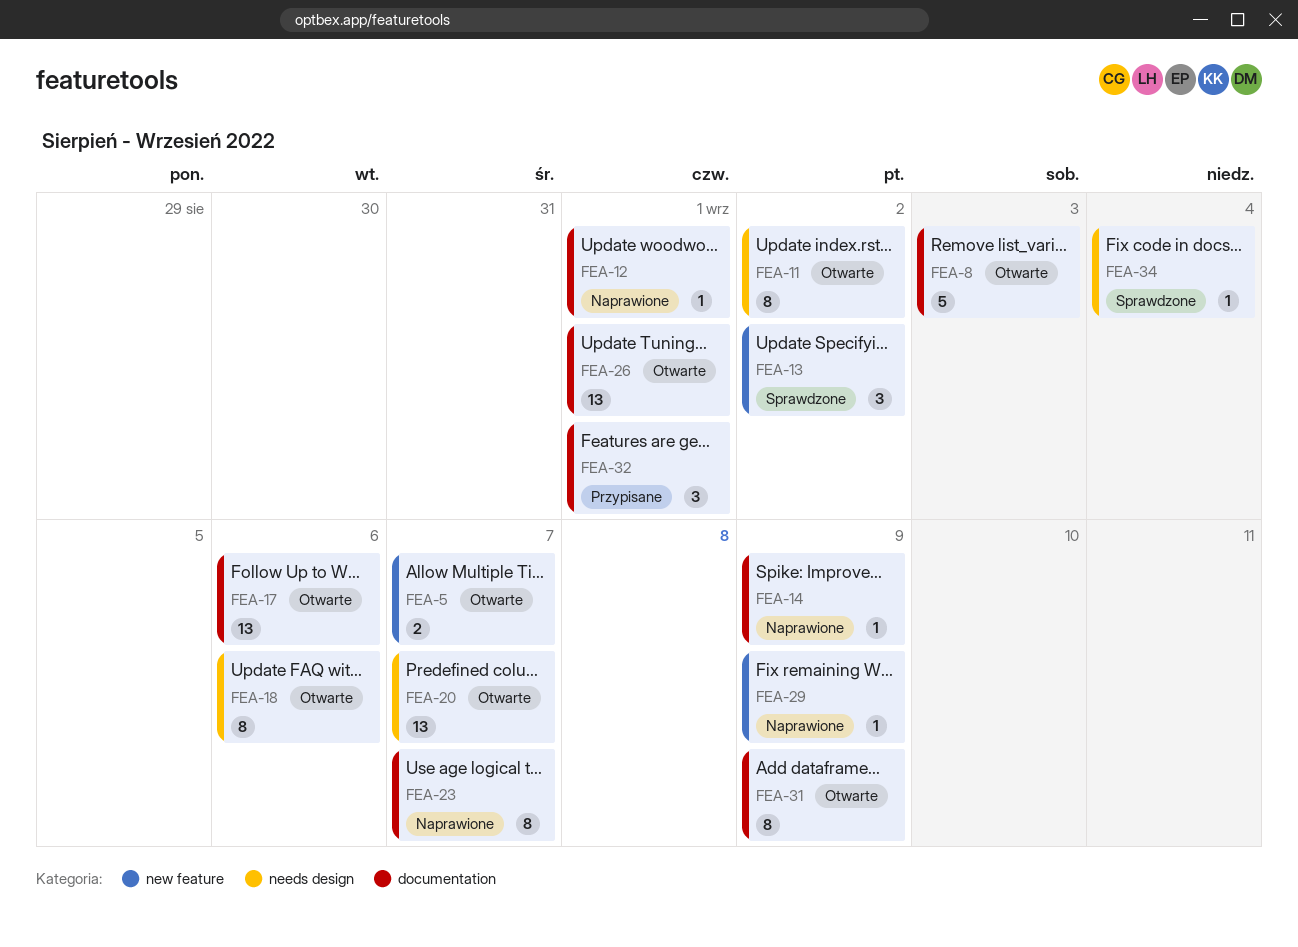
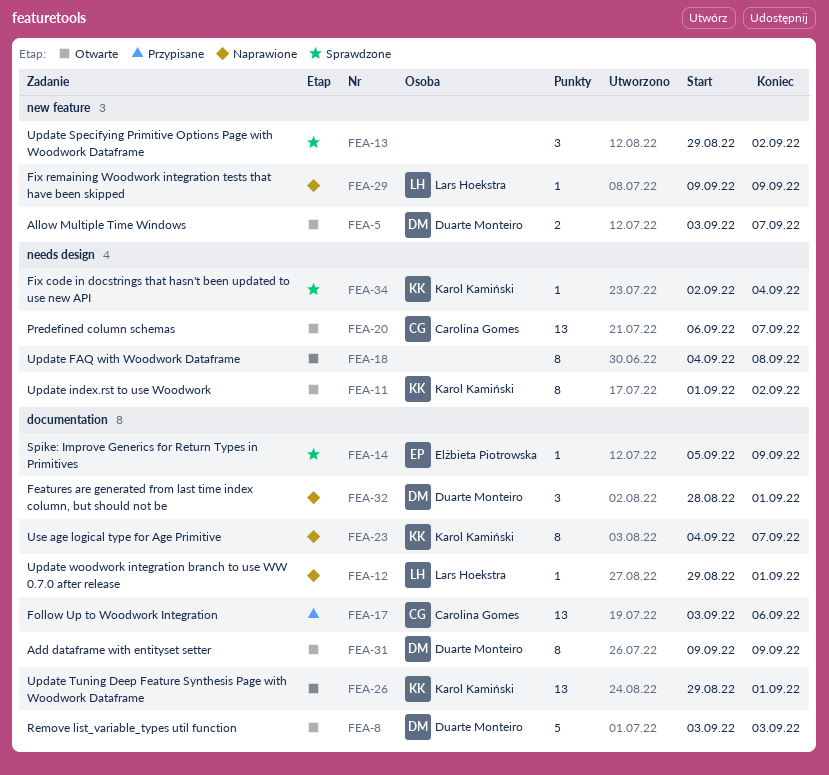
FEA-14, status: Naprawione -> Sprawdzone
FEA-17, status: Otwarte -> Przypisane
FEA-18, due: Sep 6 -> Sep 8
FEA-32, status: Przypisane -> Naprawione

